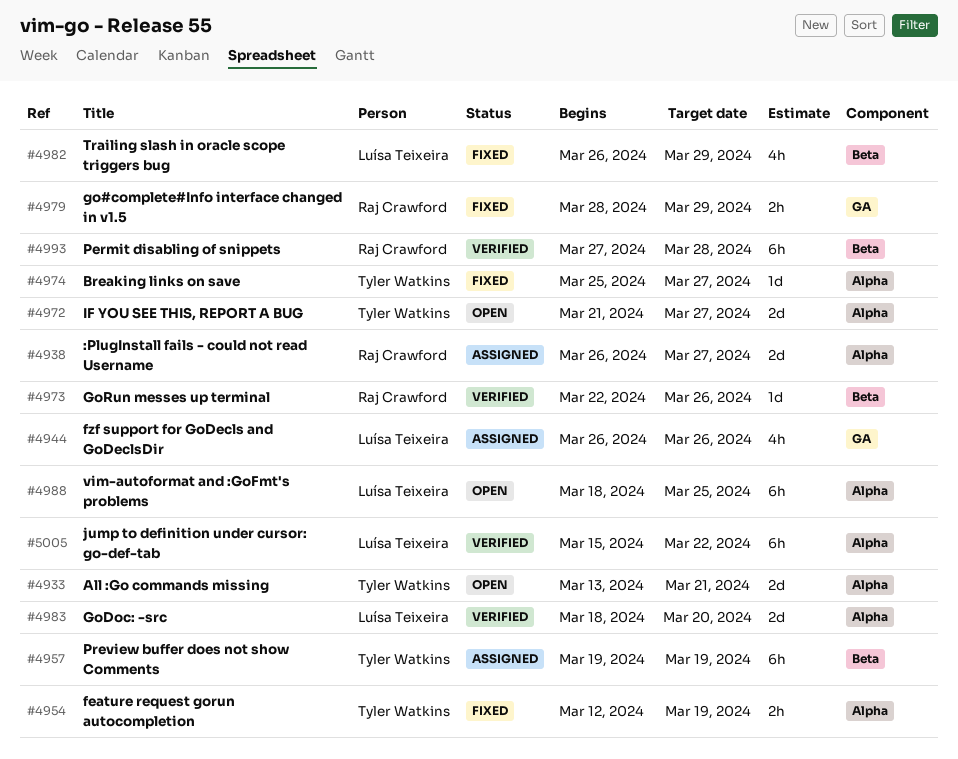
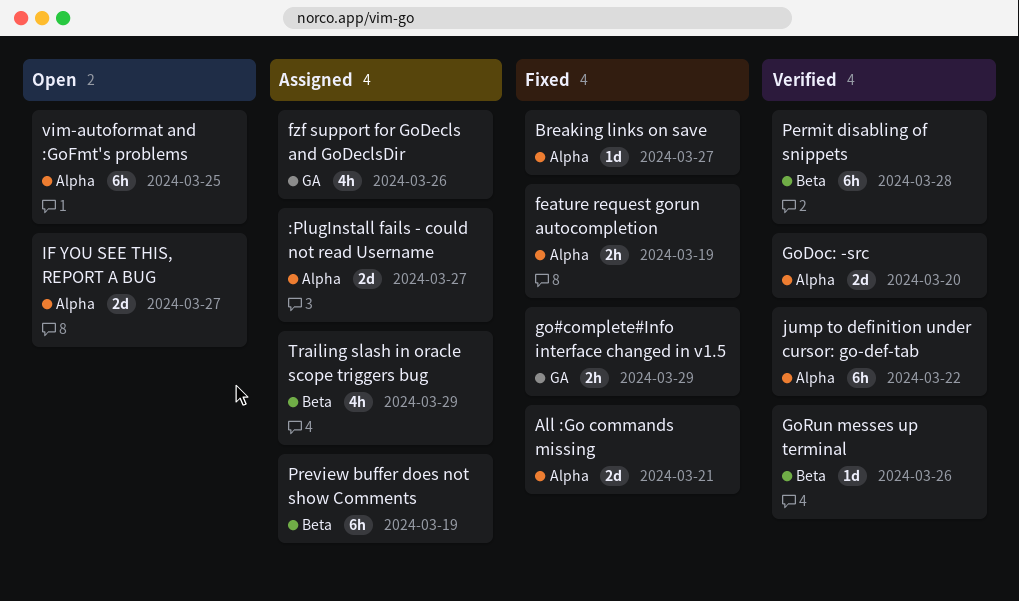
All :Go commands missing, status: Open -> Fixed
Trailing slash in oracle scope triggers bug, status: Fixed -> Assigned

